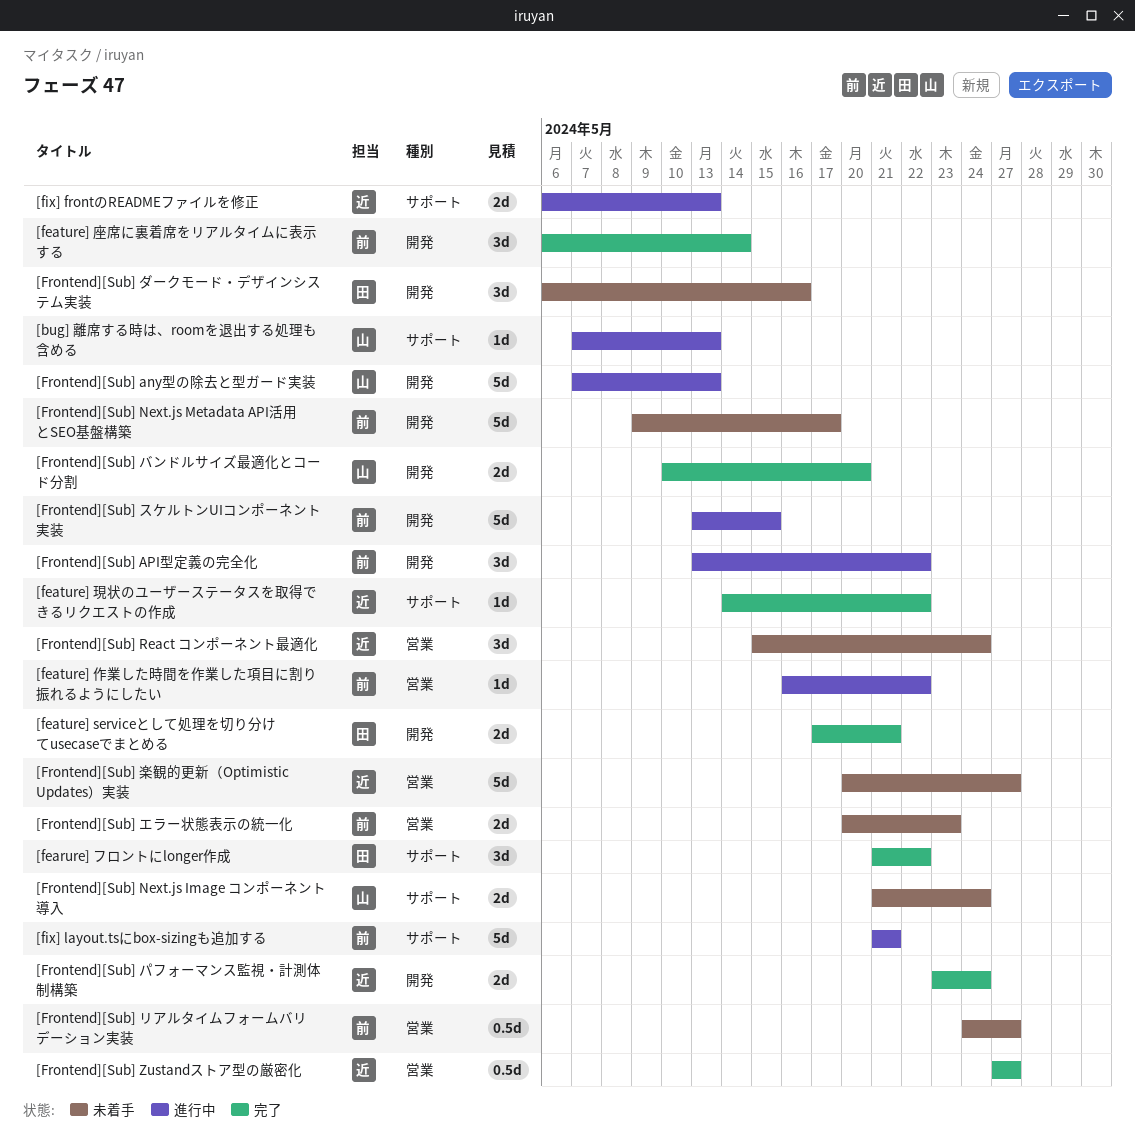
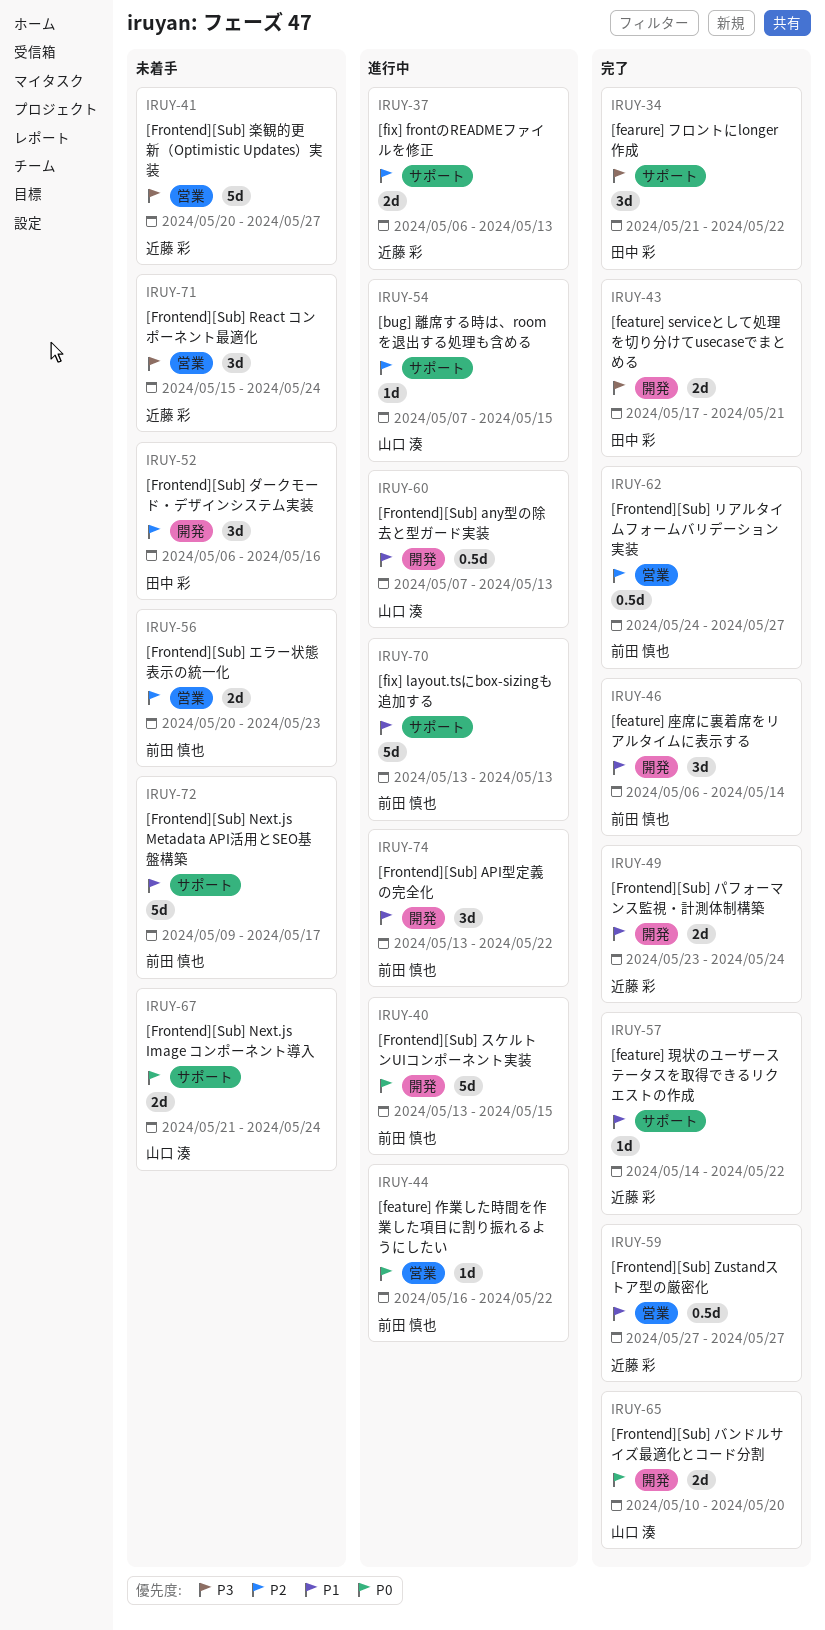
[bug] 離席する時は、roomを退出する処理も含める, due: May 13 -> May 15
[fix] layout.tsにbox-sizingも追加する, start: May 21 -> May 13
[fix] layout.tsにbox-sizingも追加する, due: May 21 -> May 13
[Frontend][Sub] any型の除去と型ガード実装, estimate: 5d -> 0.5d
[Frontend][Sub] Next.js Metadata API活用とSEO基盤構築, label: 開発 -> サポート
[Frontend][Sub] リアルタイムフォームバリデーション実装, status: 未着手 -> 完了

